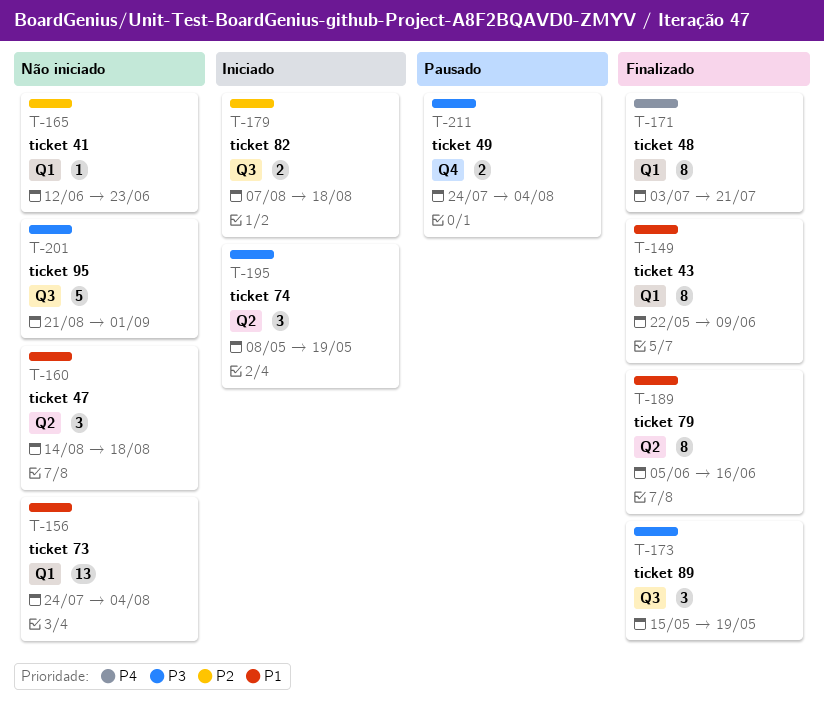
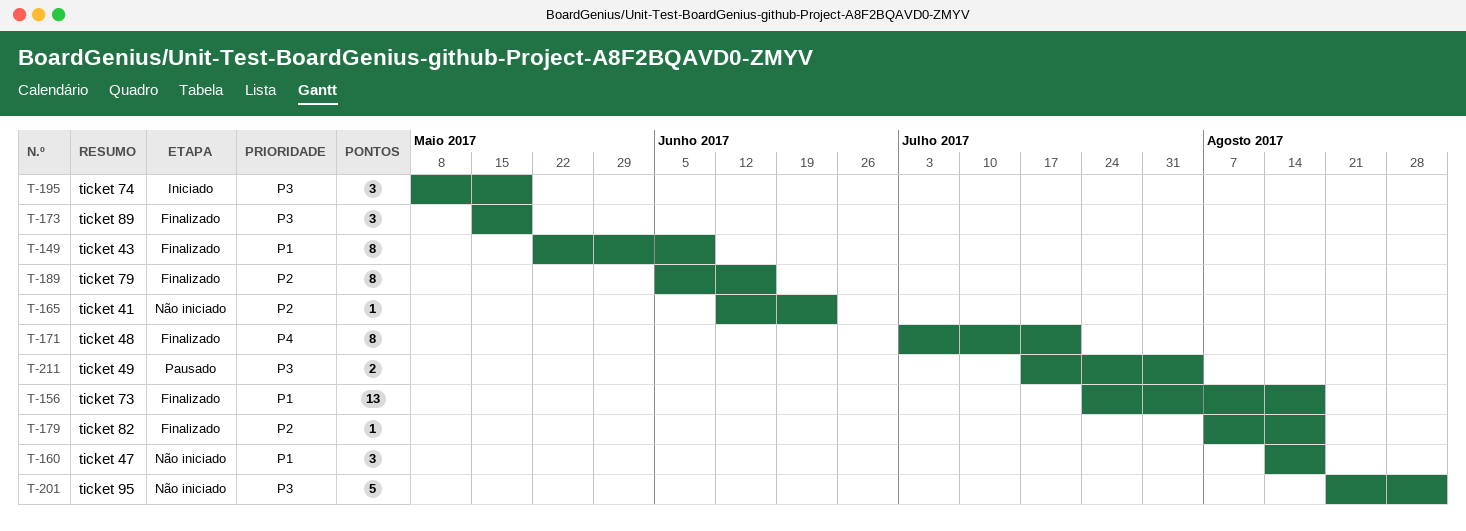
T-156, status: Não iniciado -> Finalizado
T-156, due: Aug 4 -> Aug 18
T-179, status: Iniciado -> Finalizado
T-179, estimate: 2 -> 1
T-189, priority: P1 -> P2
T-211, start: Jul 24 -> Jul 17

